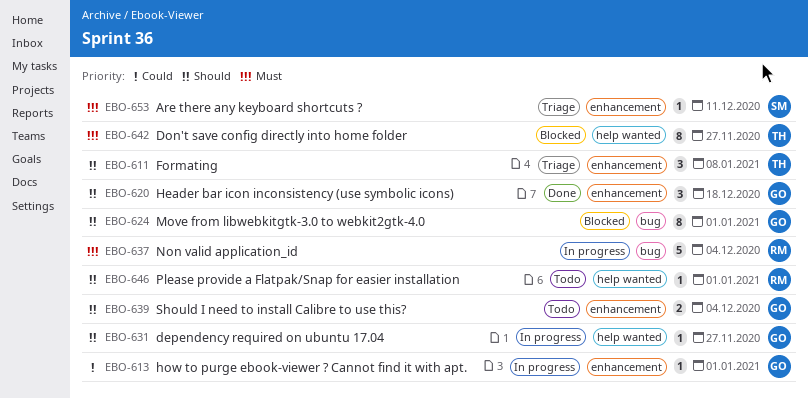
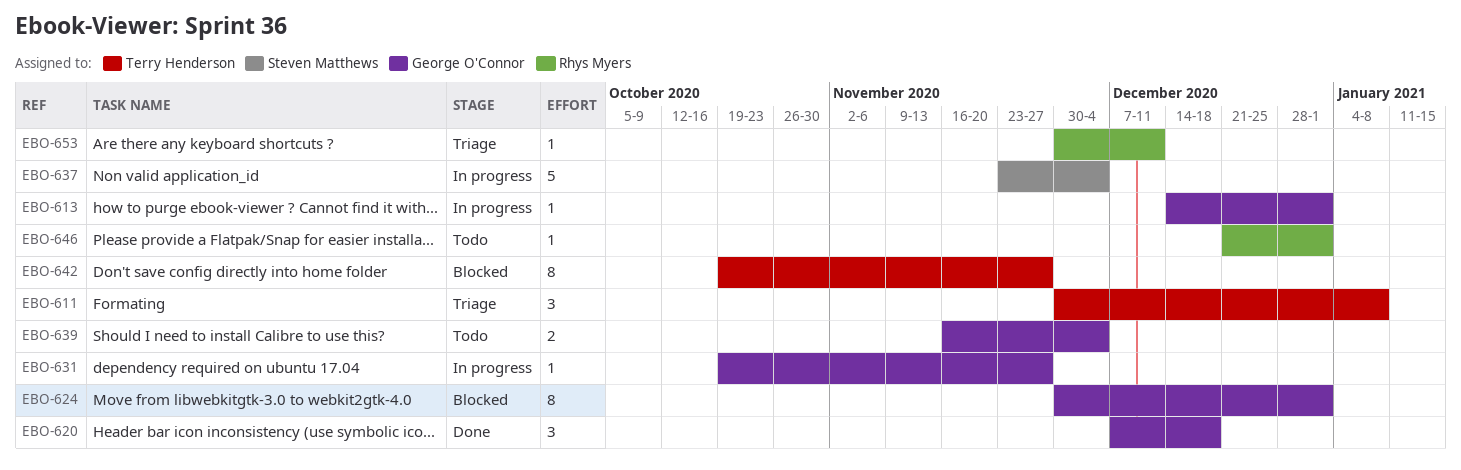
EBO-637, owner: Rhys Myers -> Steven Matthews
EBO-653, owner: Steven Matthews -> Rhys Myers

